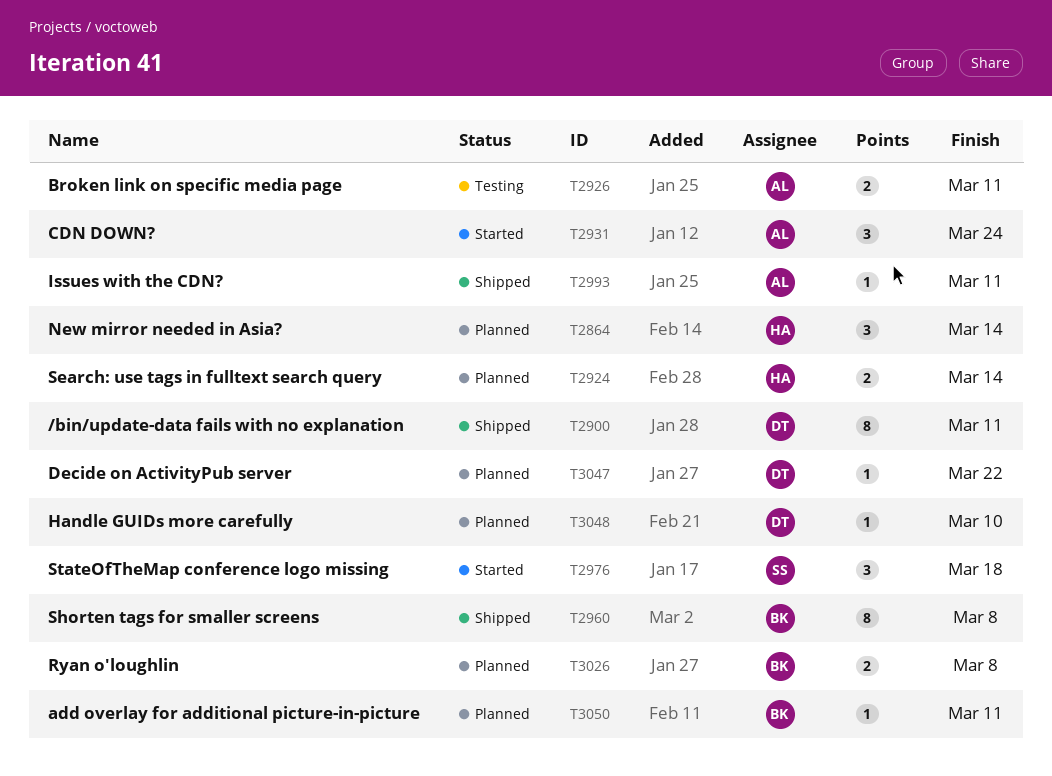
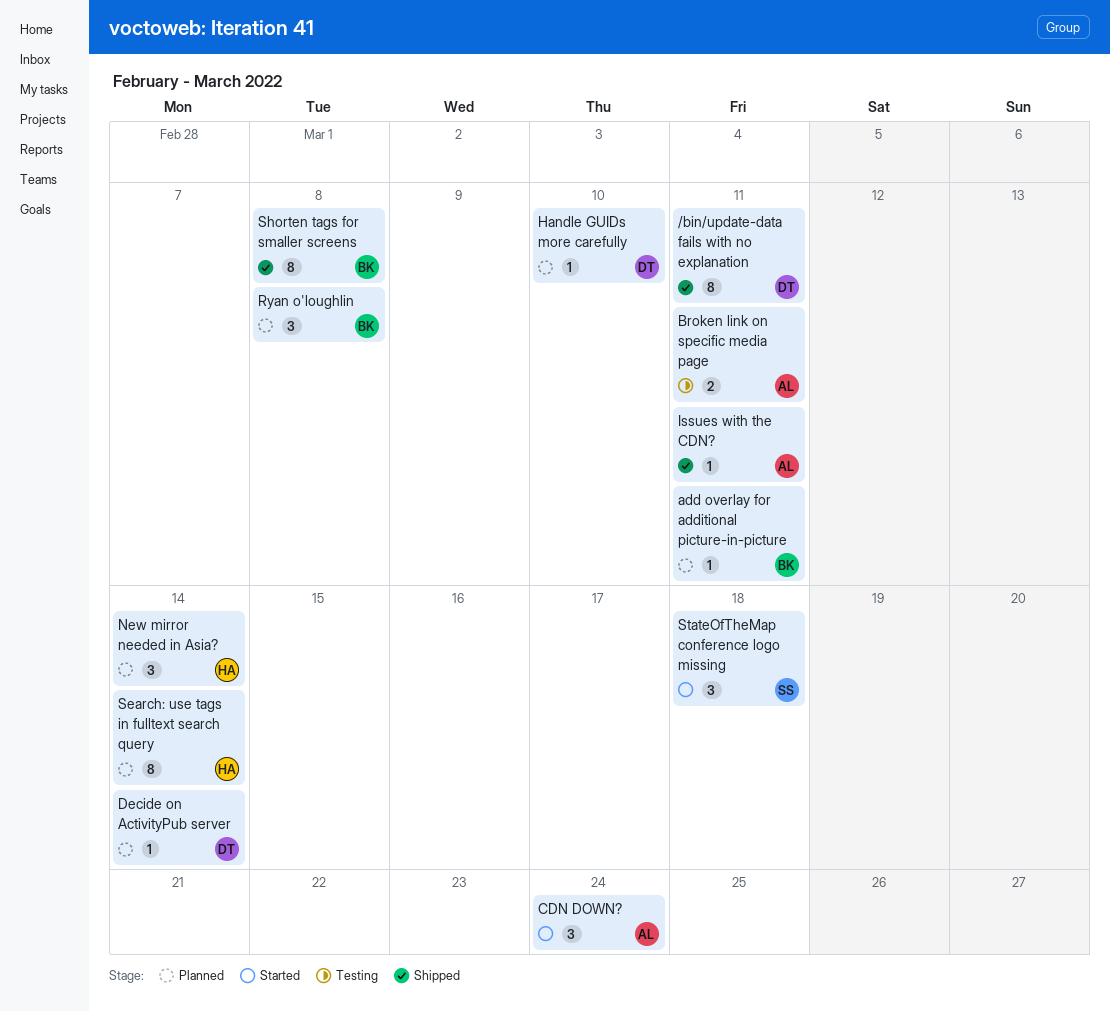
Decide on ActivityPub server, due: Mar 22 -> Mar 14
Ryan o'loughlin, estimate: 2 -> 3
Search: use tags in fulltext search query, estimate: 2 -> 8

